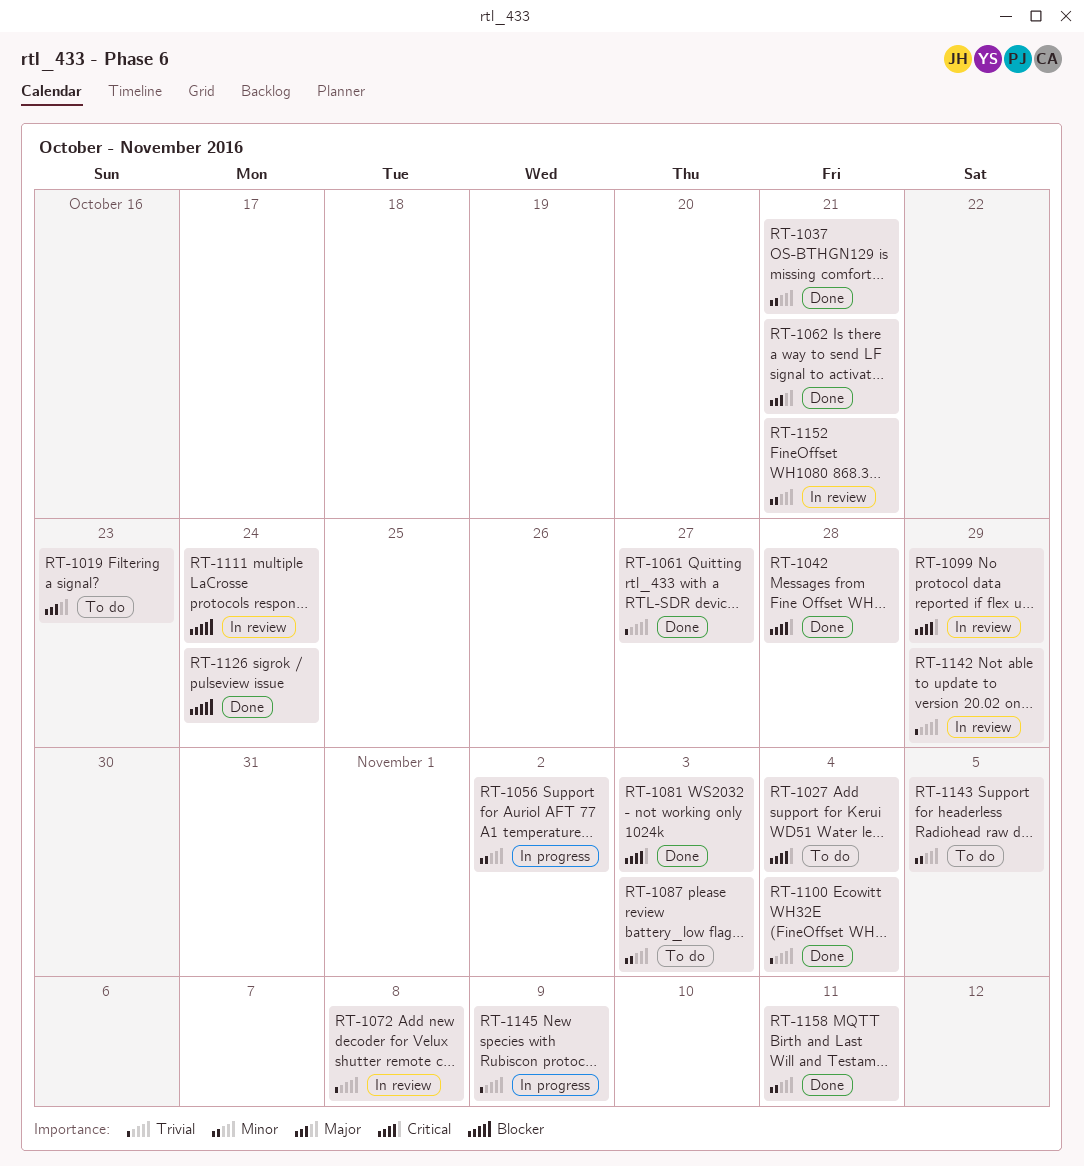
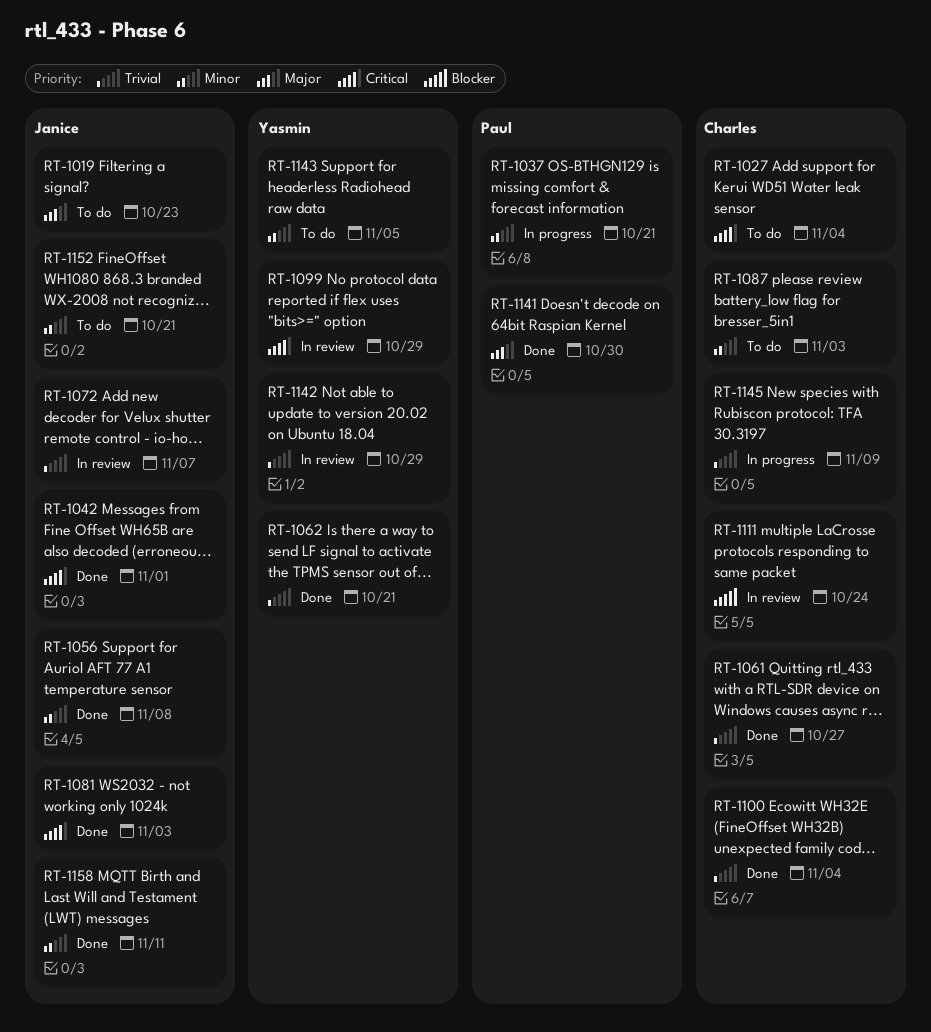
RT-1037, status: Done -> In progress
RT-1042, due: Oct 28 -> Nov 1
RT-1056, status: In progress -> Done
RT-1056, due: Nov 2 -> Nov 8
RT-1062, priority: Major -> Trivial
RT-1072, due: Nov 8 -> Nov 7
RT-1126: present -> none
RT-1141: none -> present
RT-1152, status: In review -> To do

